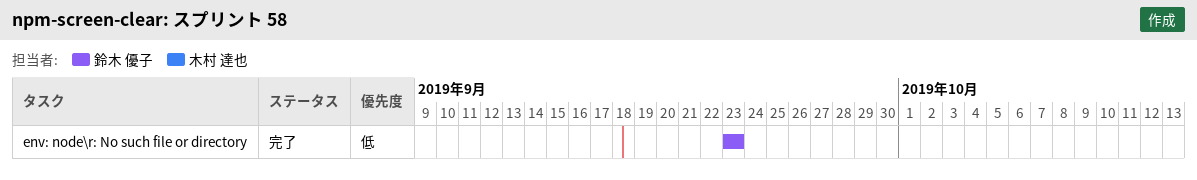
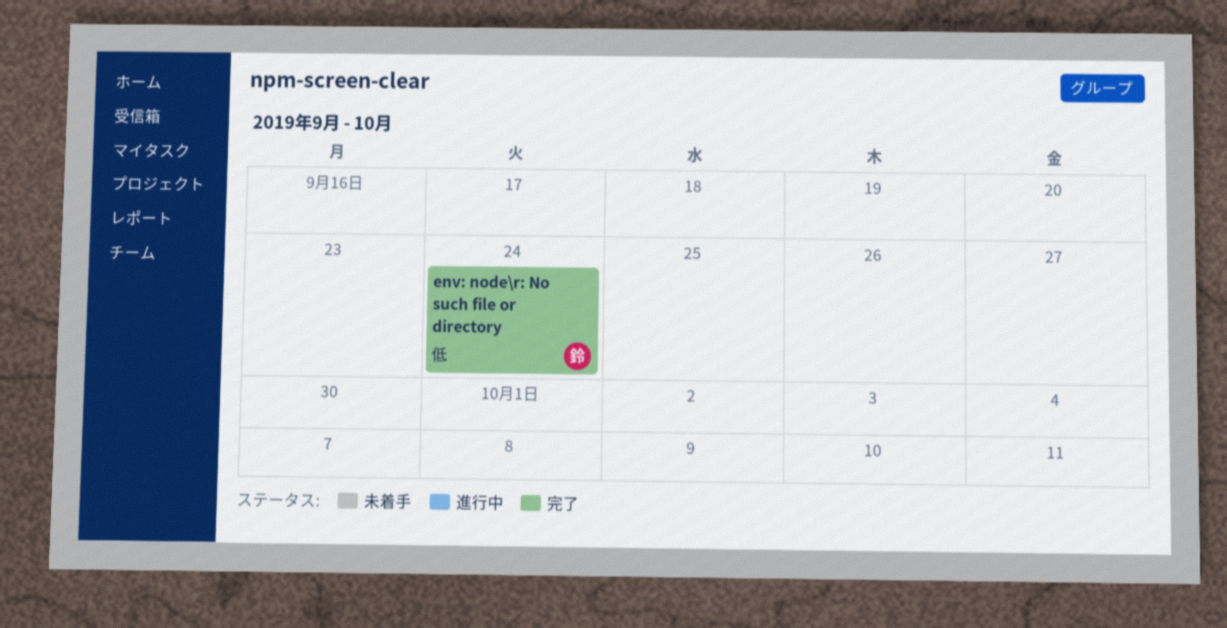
env: node\r: No such file or directory, due: Sep 23 -> Sep 24

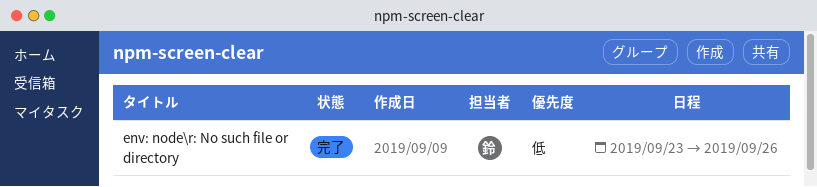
env: node\r: No such file or directory, due: Sep 24 -> Sep 26

